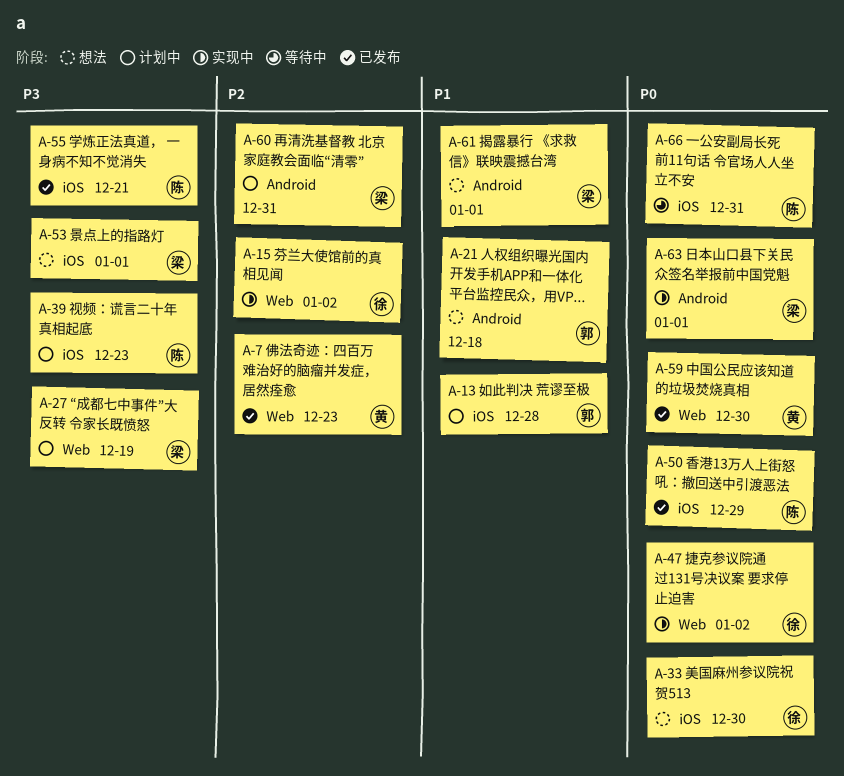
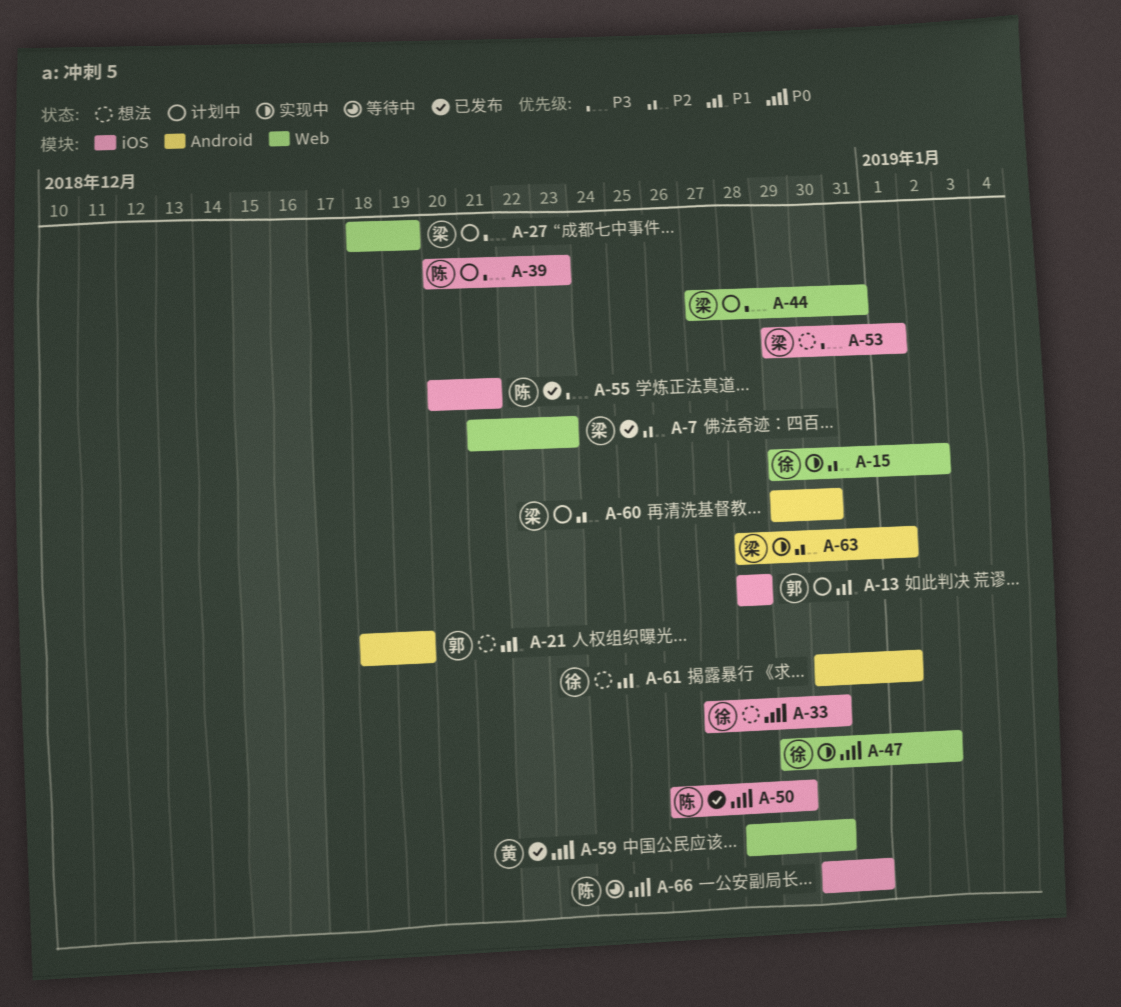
A-7, owner: 黄 -> 梁
A-21, due: Dec 18 -> Dec 19
A-44: none -> present
A-60, due: Dec 31 -> Dec 30
A-61, owner: 梁 -> 徐
A-63, priority: P0 -> P2

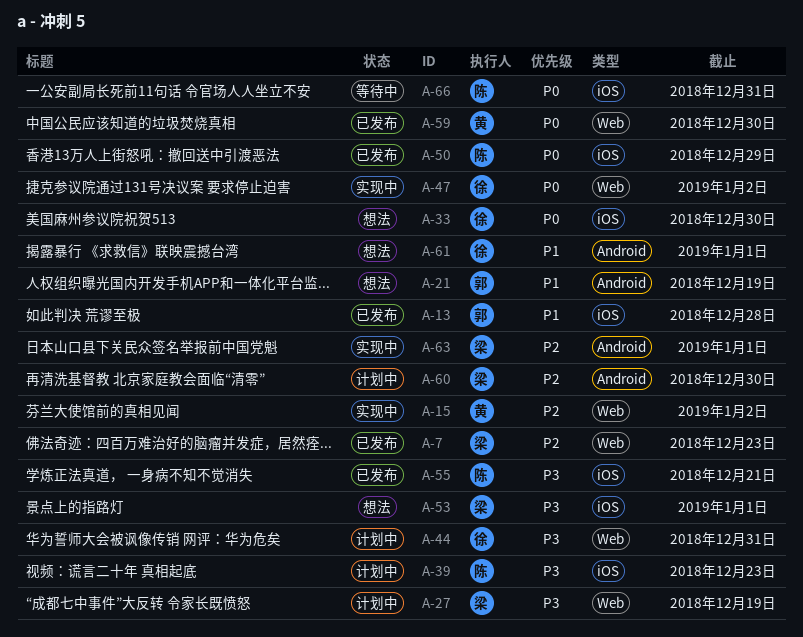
A-13, status: 计划中 -> 已发布
A-15, owner: 徐 -> 黄
A-44, owner: 梁 -> 徐

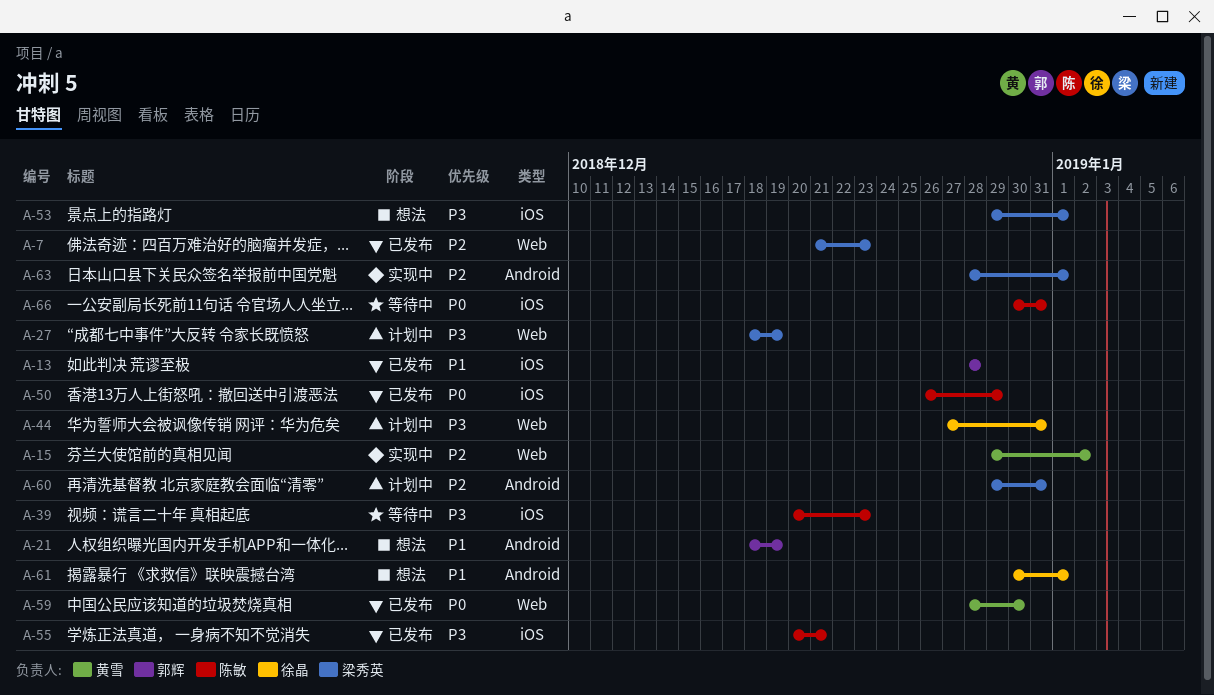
A-33: present -> none
A-39, status: 计划中 -> 等待中
A-47: present -> none
A-60, due: Dec 30 -> Dec 31

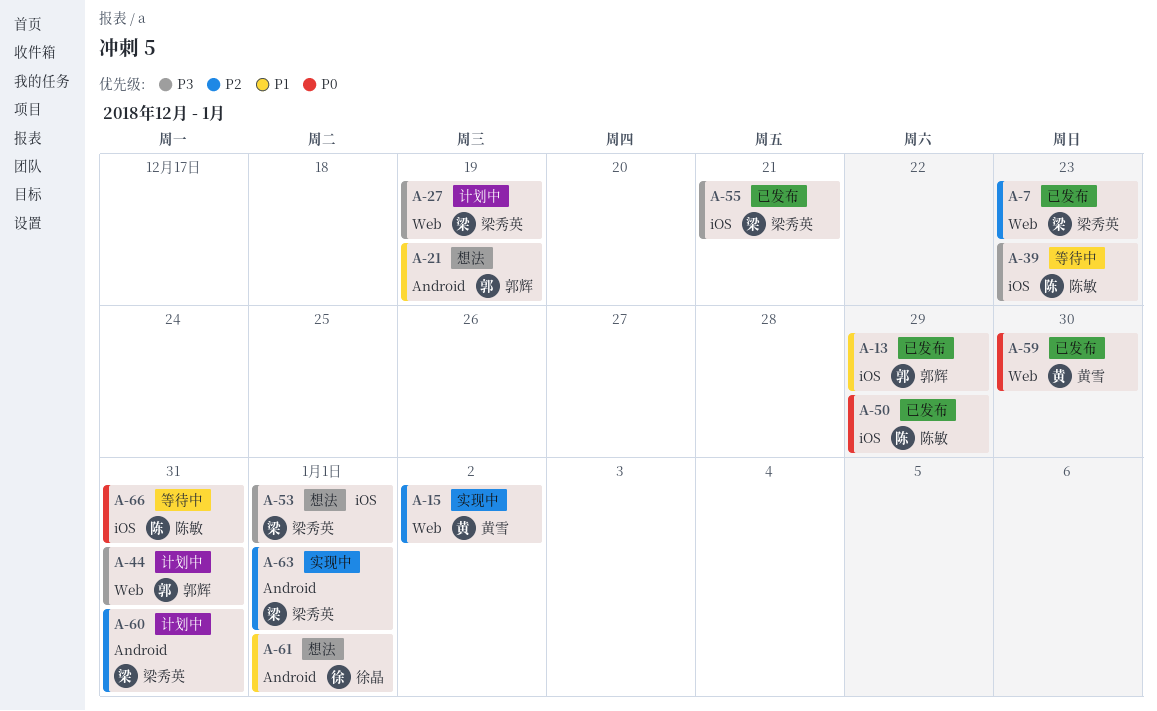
A-13, due: Dec 28 -> Dec 29
A-44, owner: 徐晶 -> 郭辉
A-55, owner: 陈敏 -> 梁秀英

